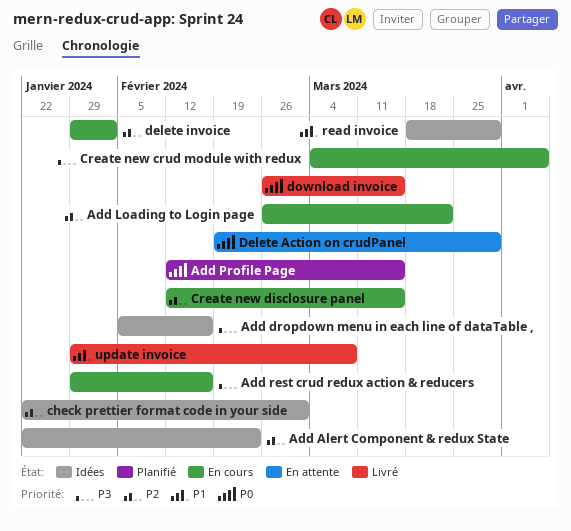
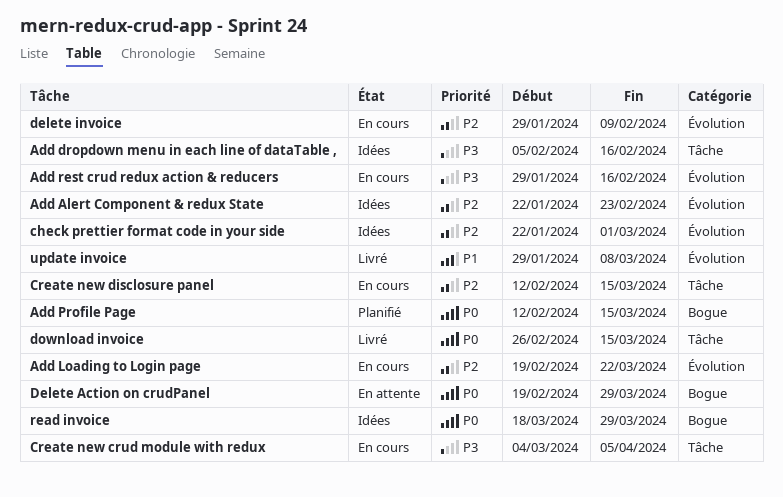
Add Loading to Login page, start: Feb 26 -> Feb 19
delete invoice, due: Feb 2 -> Feb 9
read invoice, priority: P1 -> P0

